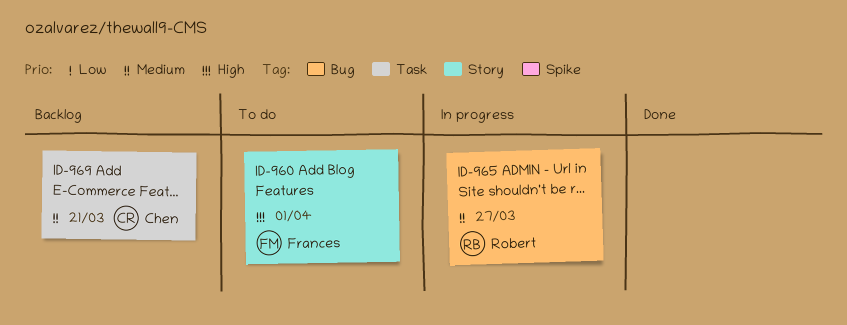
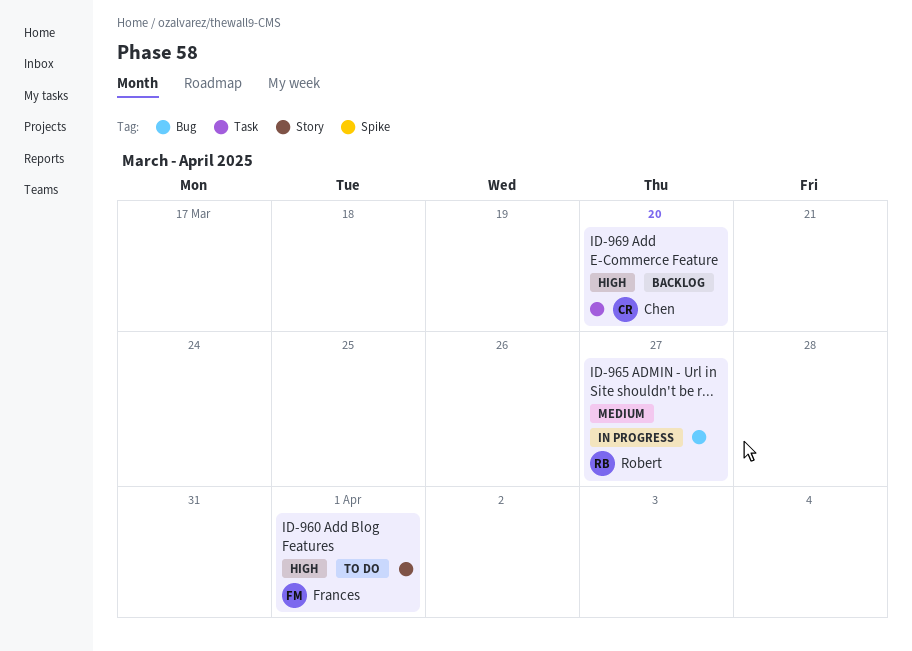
ID-969, priority: Medium -> High
ID-969, due: Mar 21 -> Mar 20

